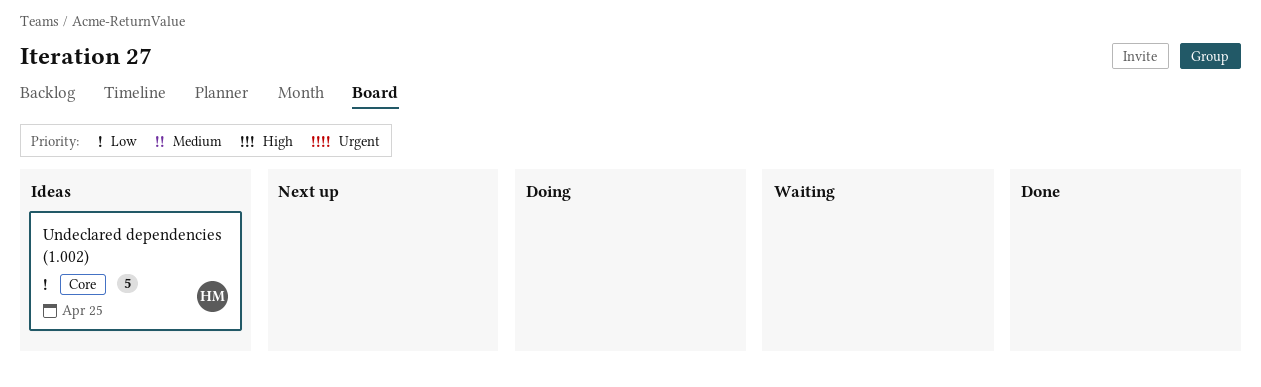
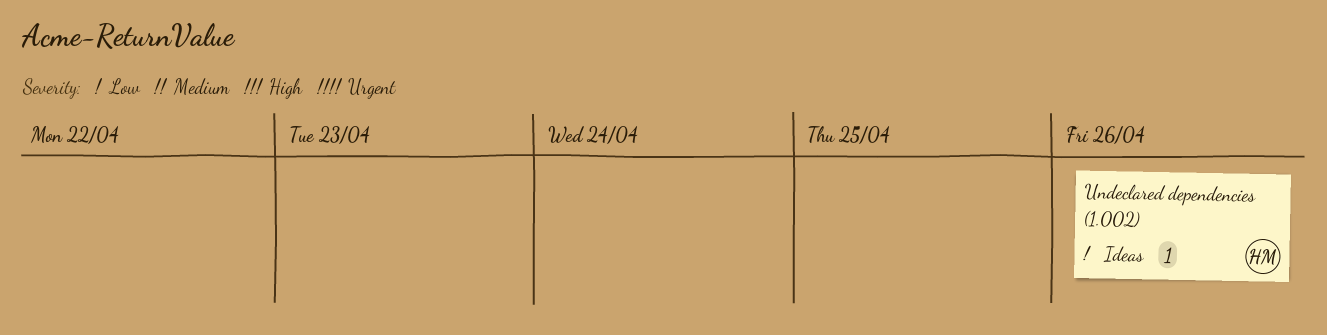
Undeclared dependencies (1.002), estimate: 5 -> 1
Undeclared dependencies (1.002), due: Apr 25 -> Apr 26

